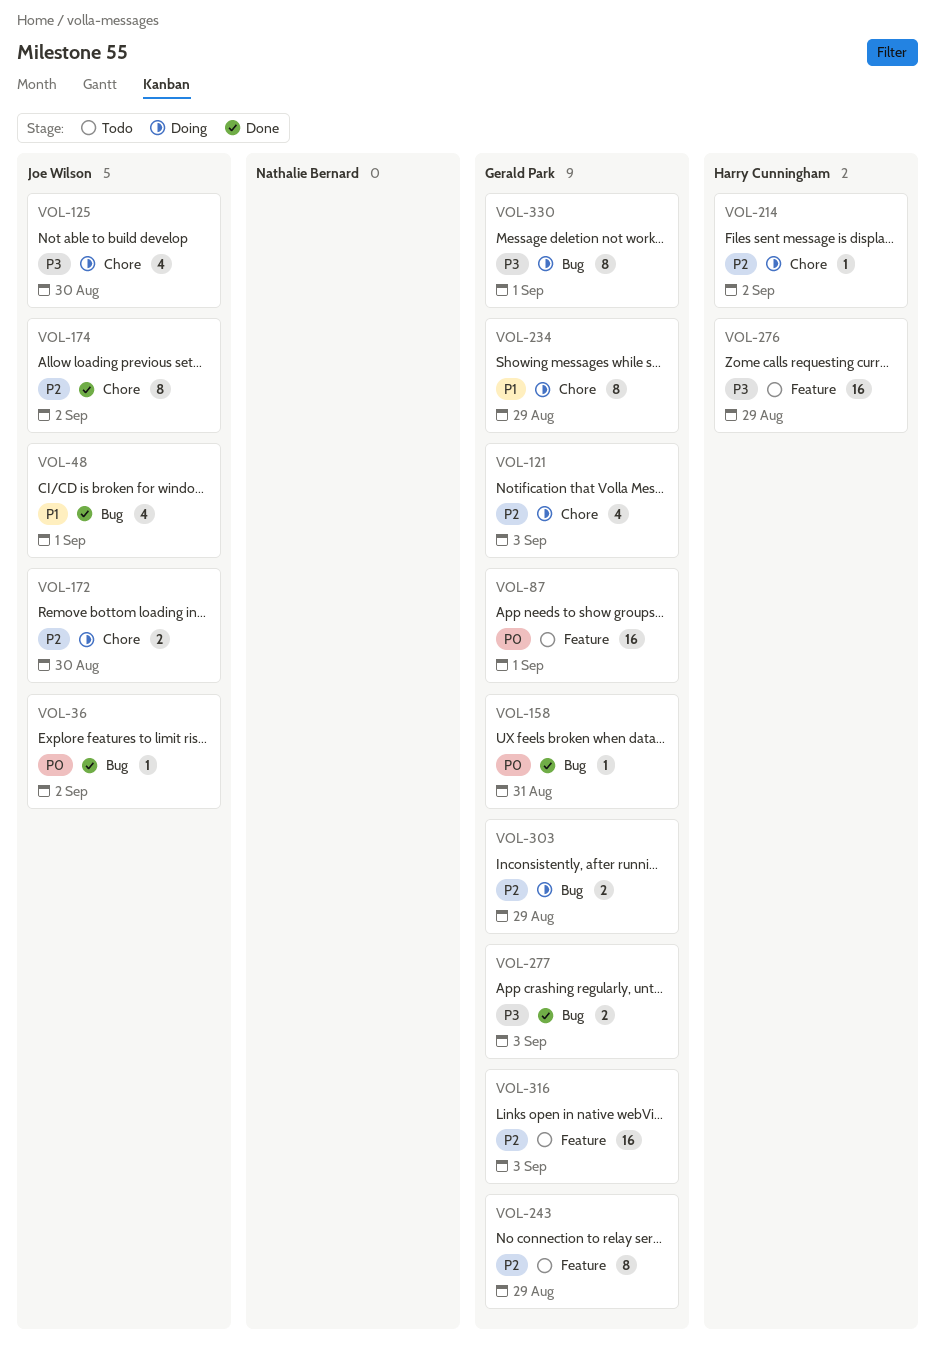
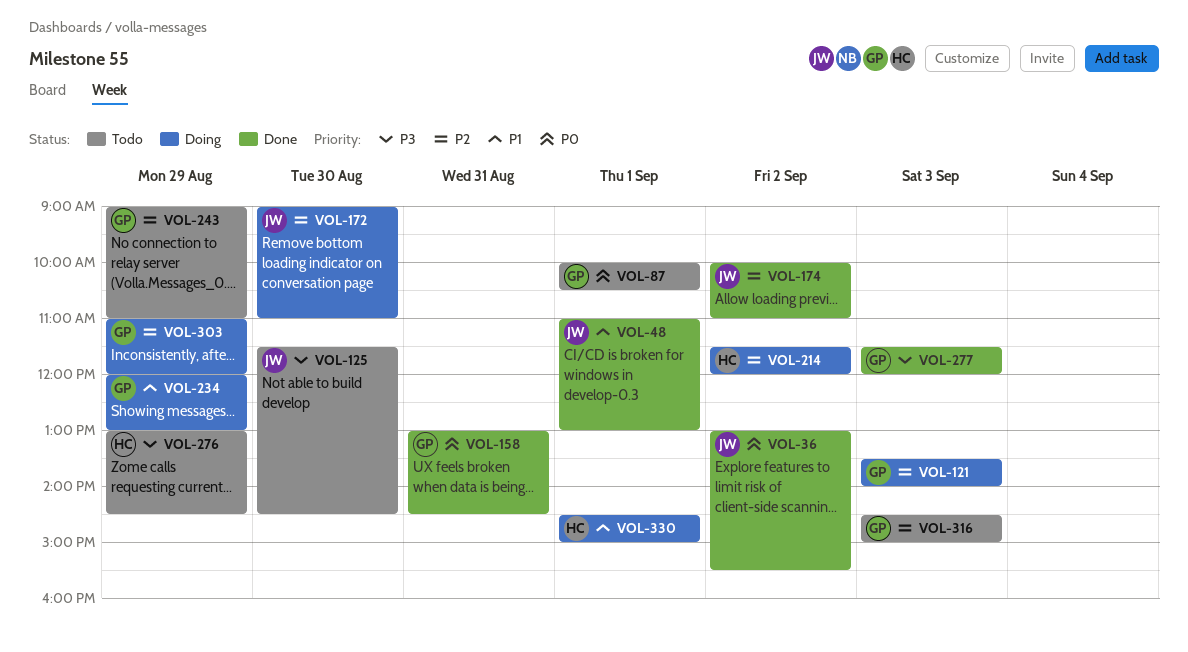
VOL-125, status: Doing -> Todo
VOL-330, owner: Gerald Park -> Harry Cunningham
VOL-330, priority: P3 -> P1

